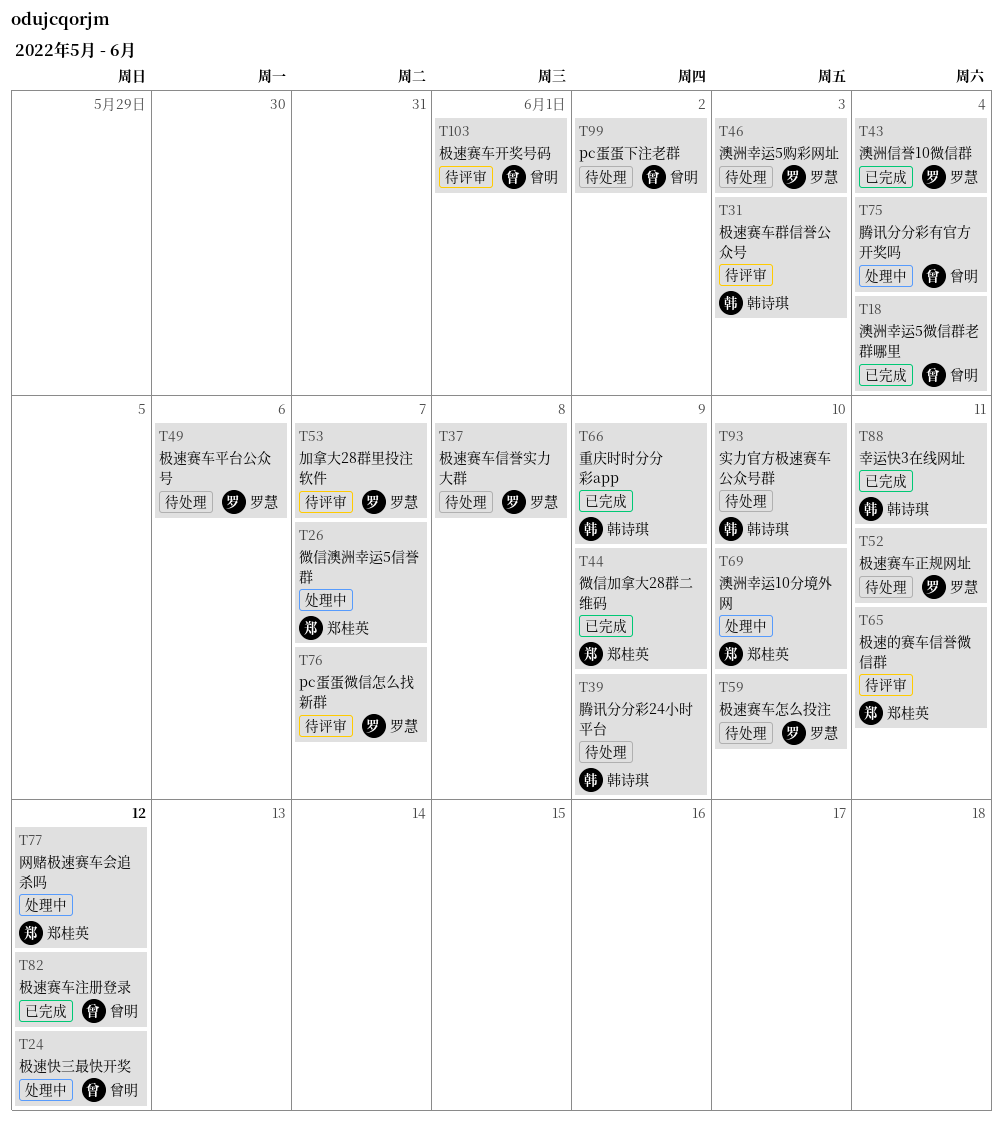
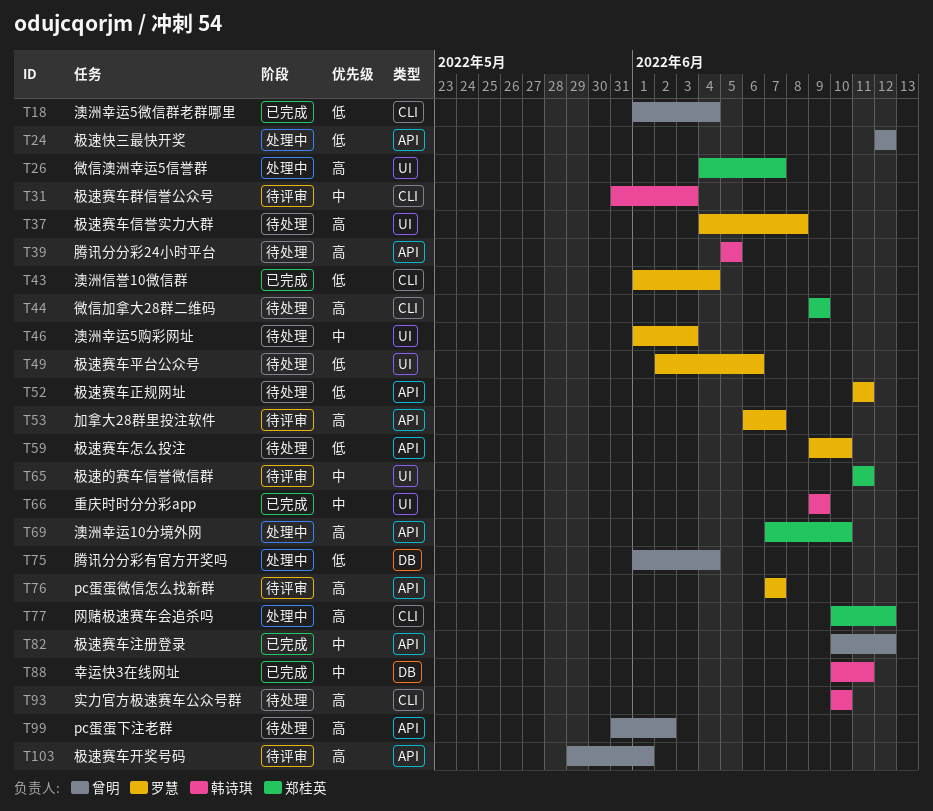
T39, due: Jun 9 -> Jun 5
T44, status: 已完成 -> 待处理

